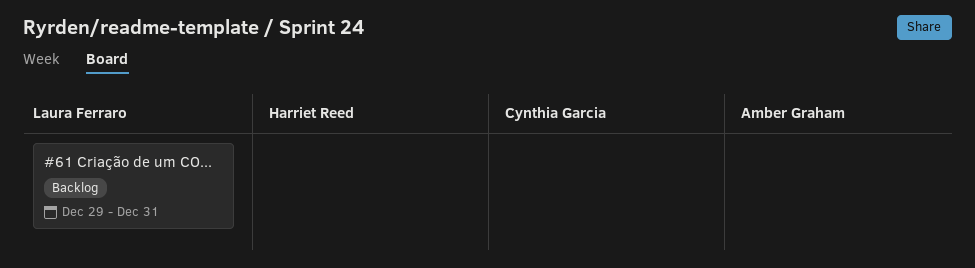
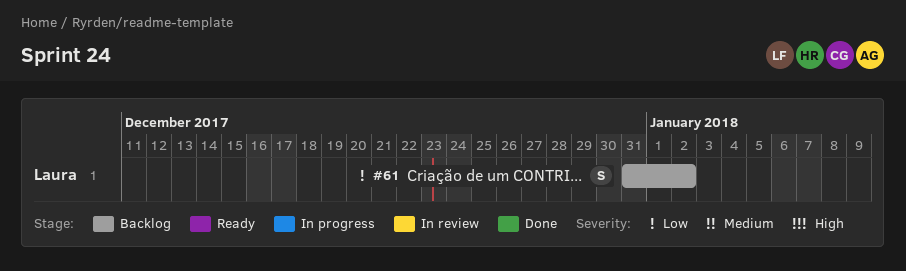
#61, start: Dec 29 -> Dec 31
#61, due: Dec 31 -> Jan 2

